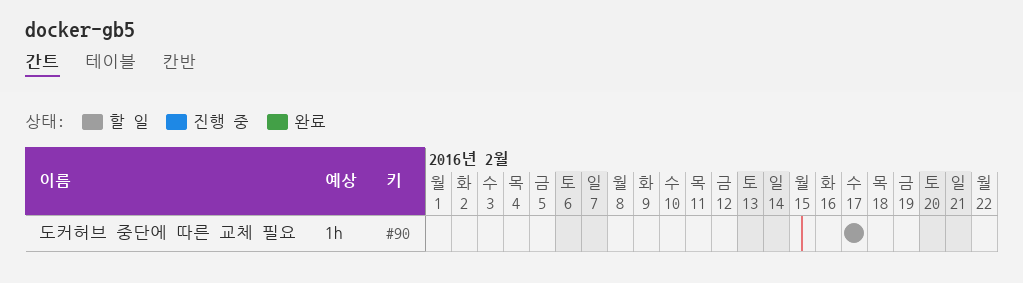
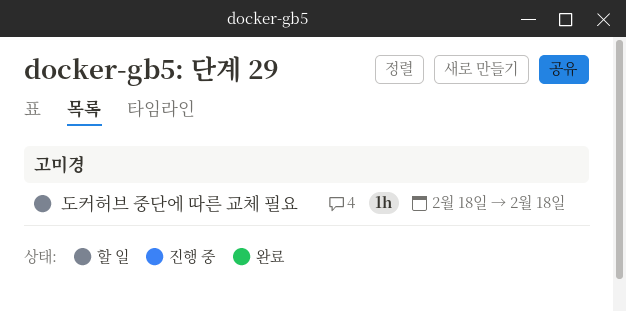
도커허브 중단에 따른 교체 필요, start: Feb 17 -> Feb 18
도커허브 중단에 따른 교체 필요, due: Feb 17 -> Feb 18

